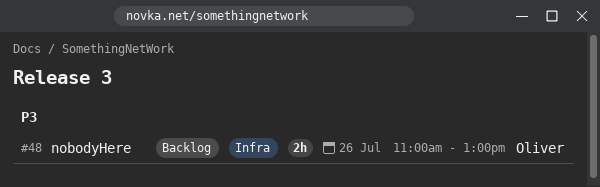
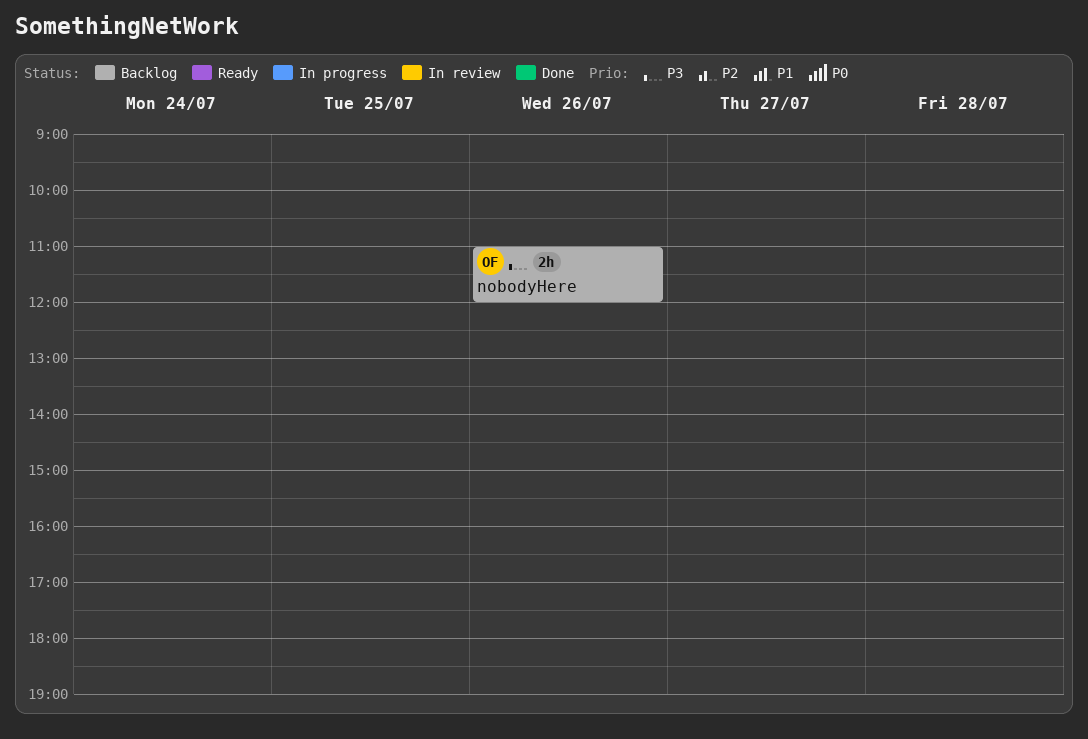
nobodyHere, ends: 13:00 -> 12:00

